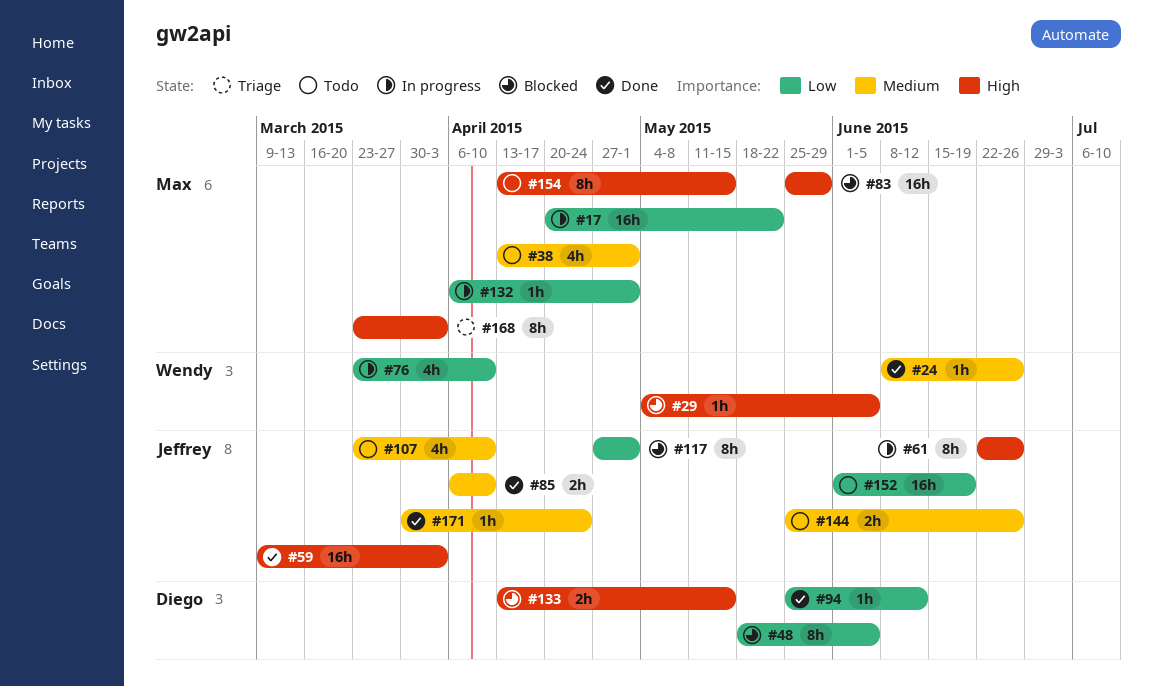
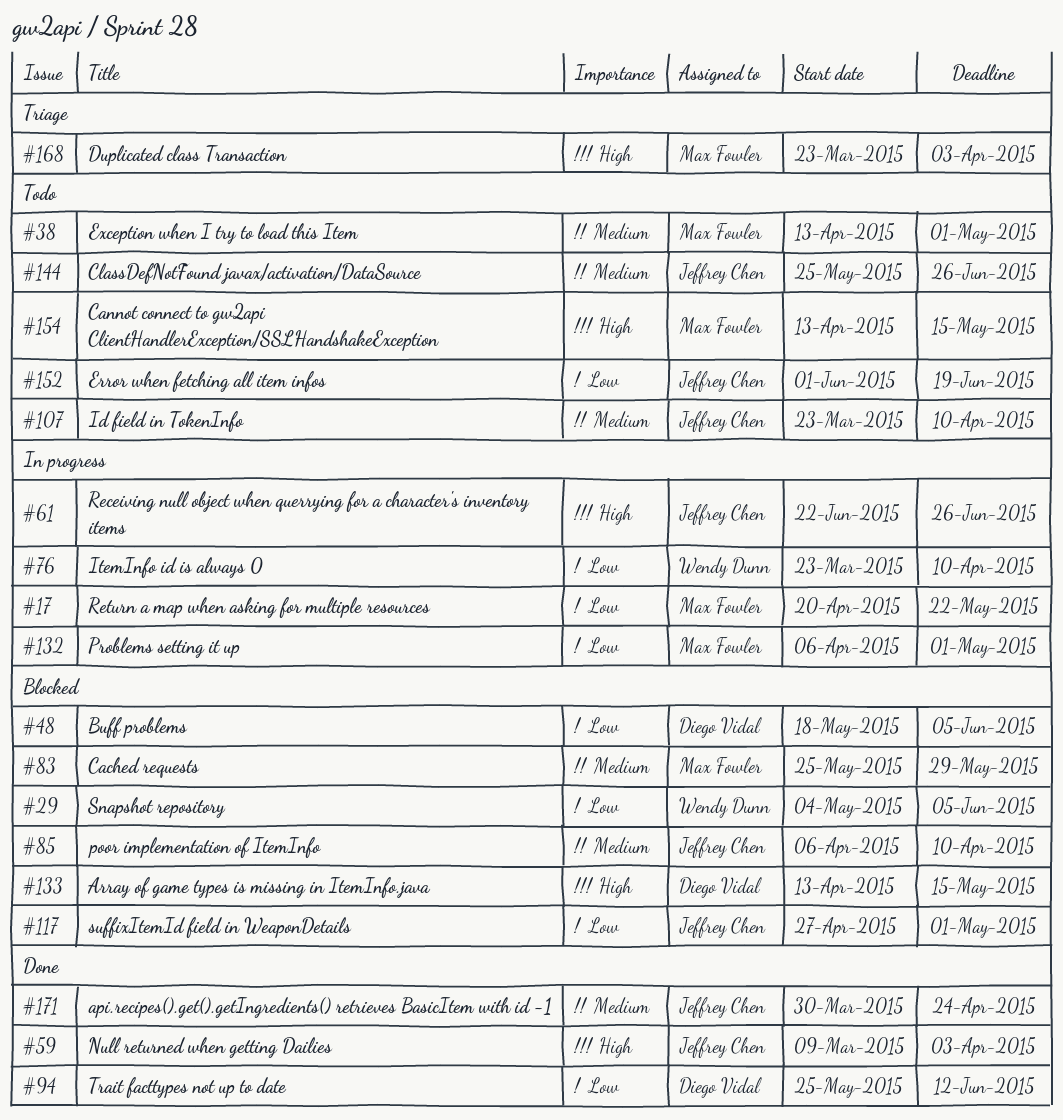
#24: present -> none
#29, priority: High -> Low
#83, priority: High -> Medium
#85, status: Done -> Blocked

